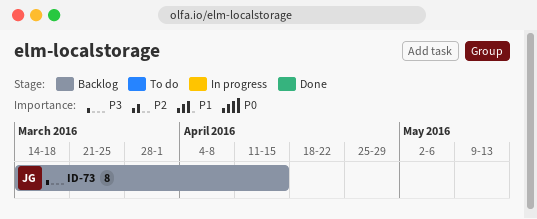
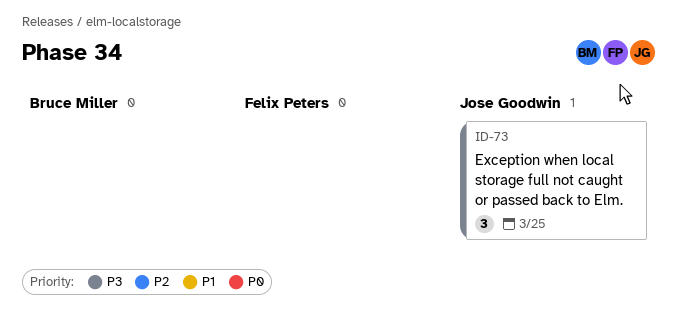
ID-73, estimate: 8 -> 3
ID-73, due: Apr 15 -> Mar 25

